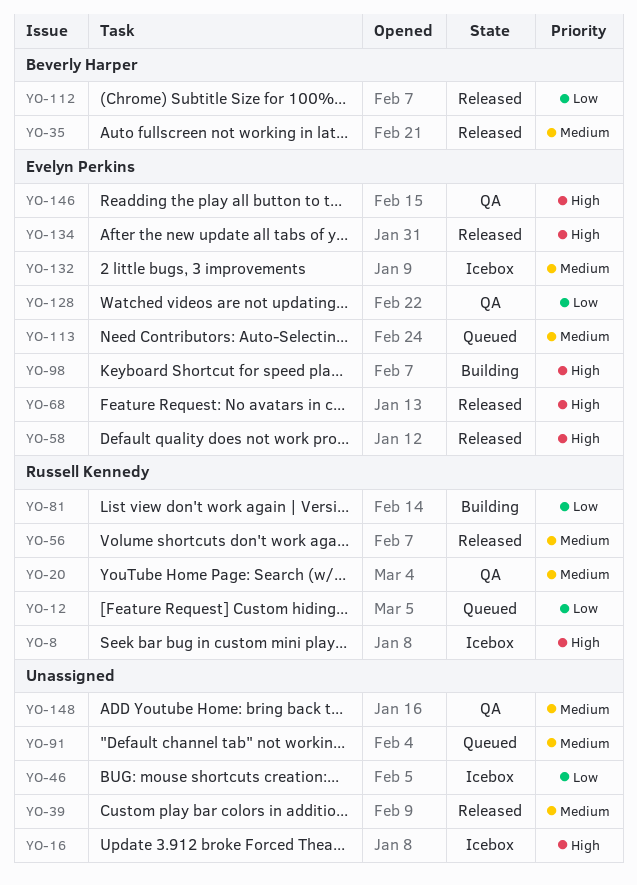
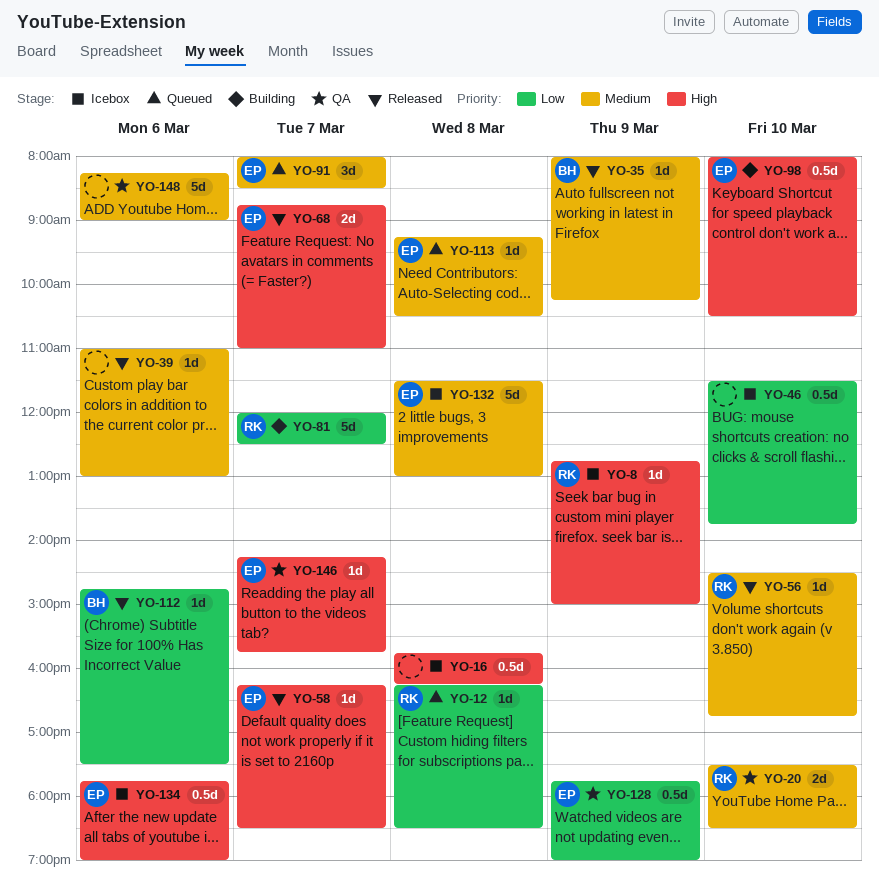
YO-91, owner: none -> Evelyn Perkins
YO-134, status: Released -> Icebox

